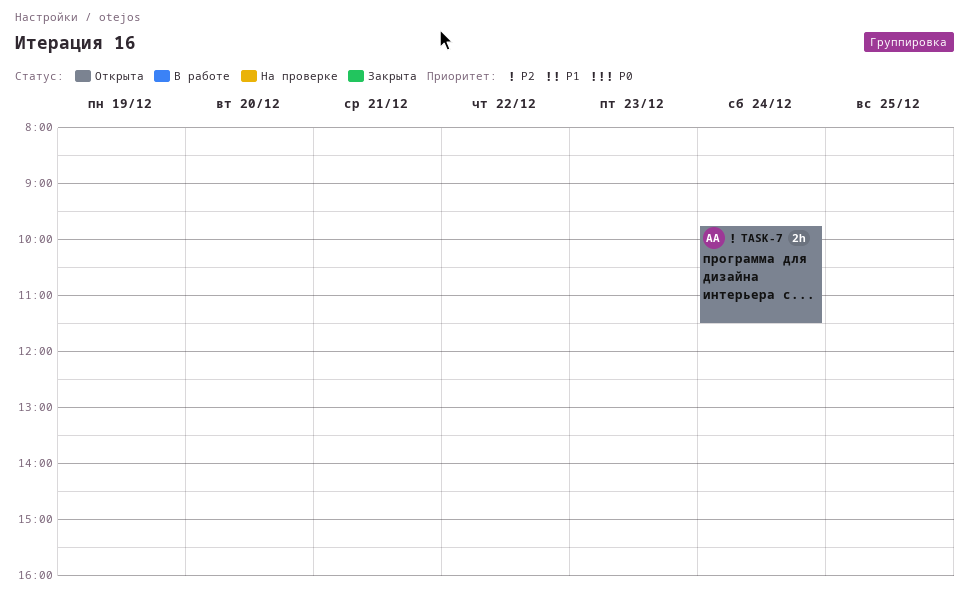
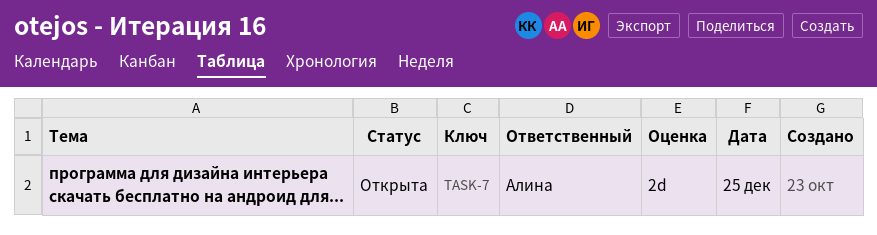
TASK-7, estimate: 2h -> 2d
TASK-7, day: Dec 24 -> Dec 25

